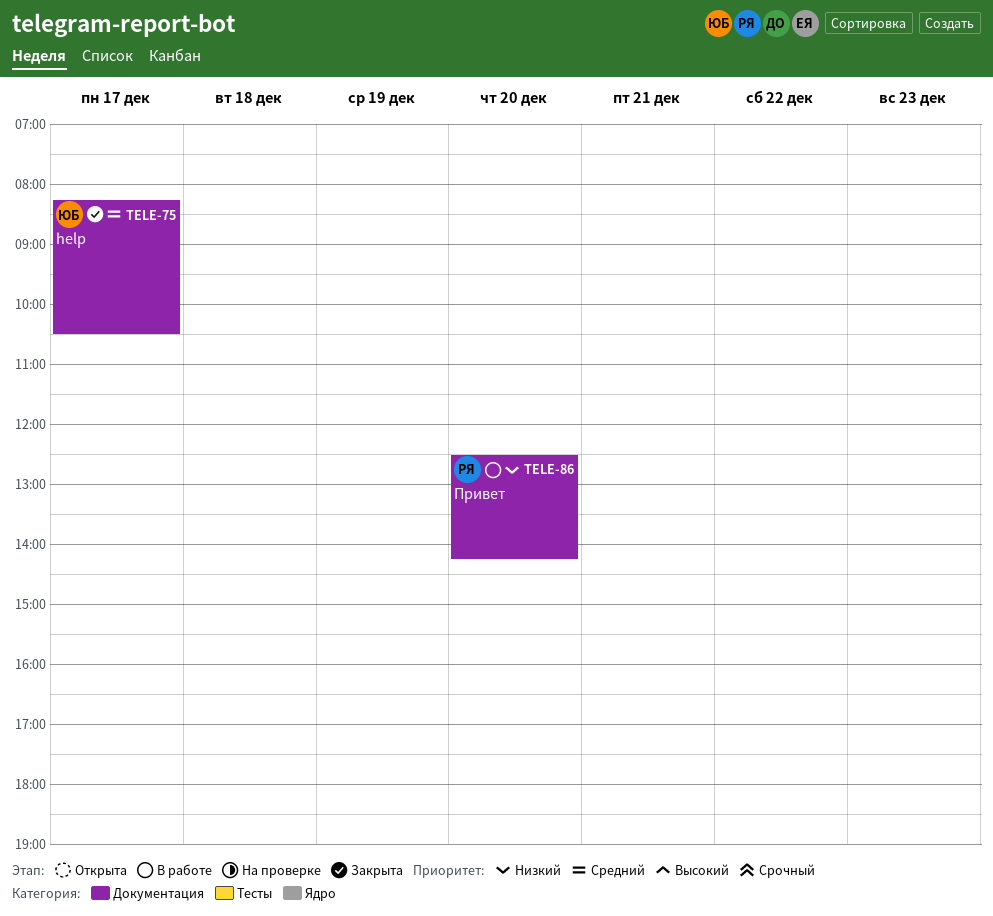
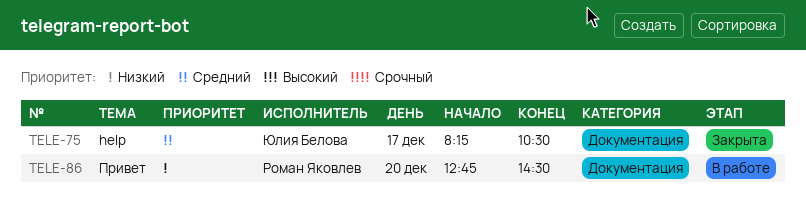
TELE-86, begins: 12:30 -> 12:45
TELE-86, ends: 14:15 -> 14:30

